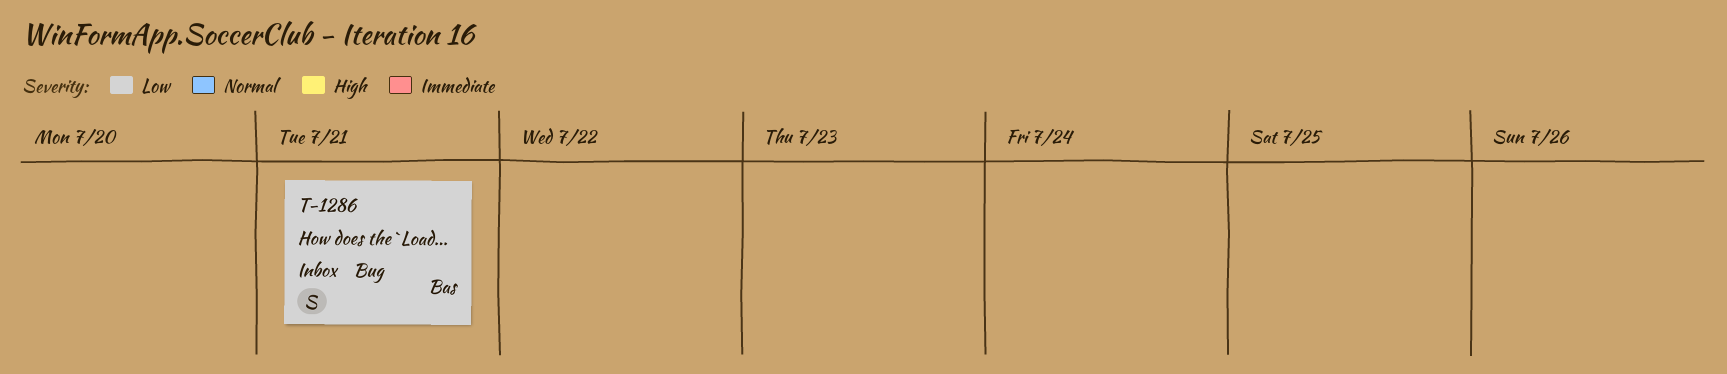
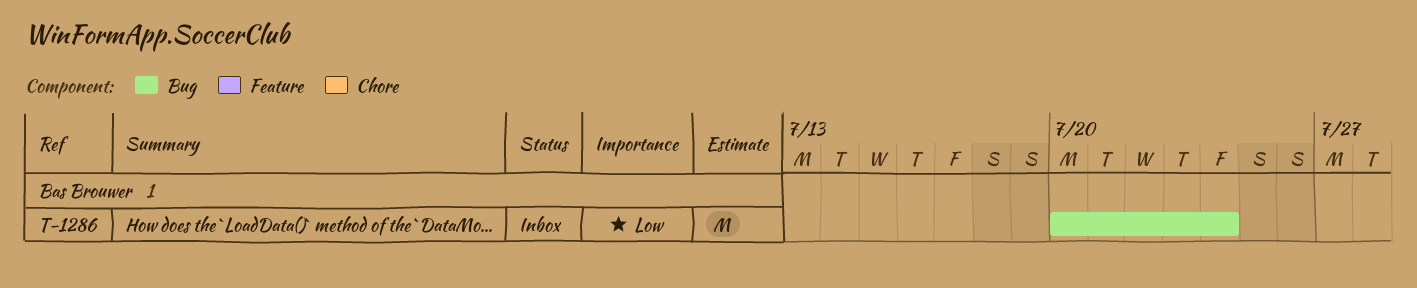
T-1286, estimate: S -> M
T-1286, due: Jul 21 -> Jul 24

